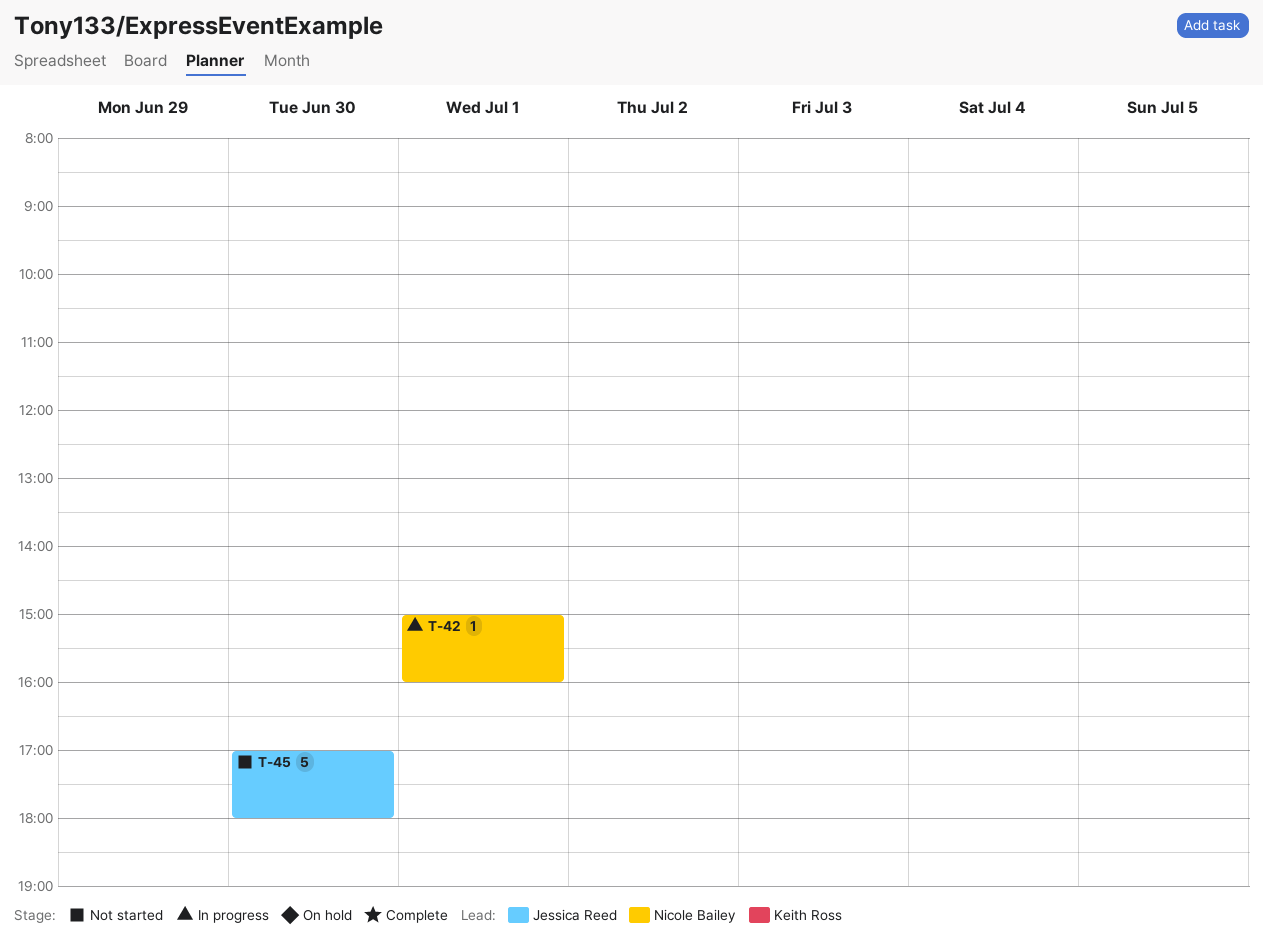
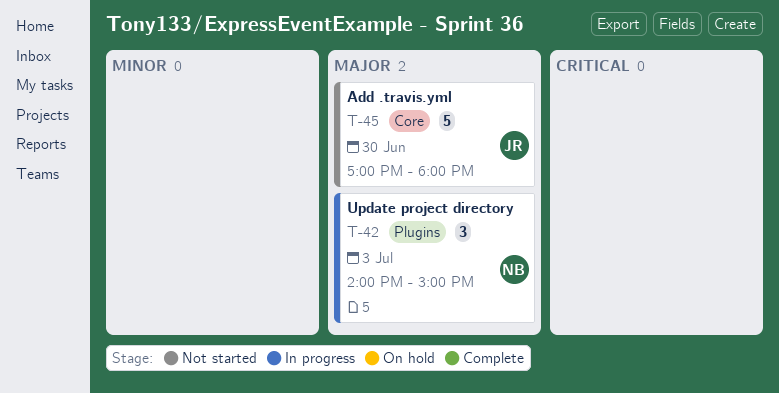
T-42, estimate: 1 -> 3
T-42, day: Jul 1 -> Jul 3
T-42, begins: 15:00 -> 14:00
T-42, ends: 16:00 -> 15:00

